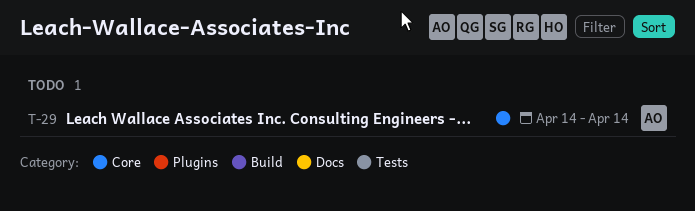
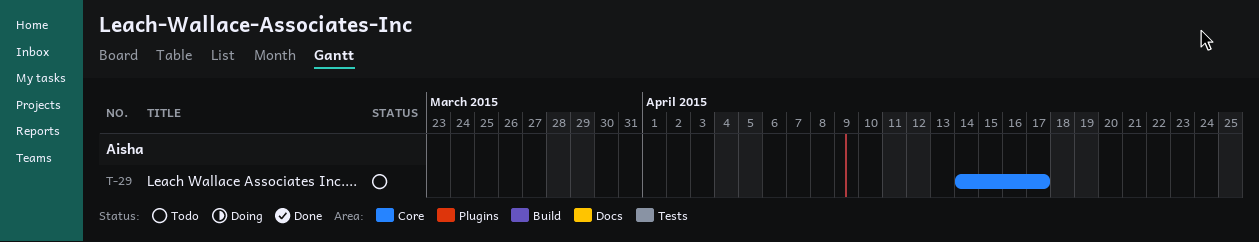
T-29, due: Apr 14 -> Apr 17

